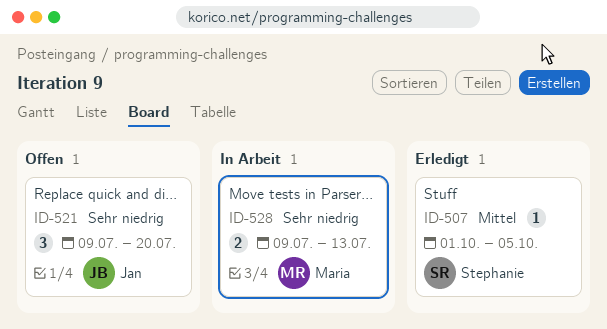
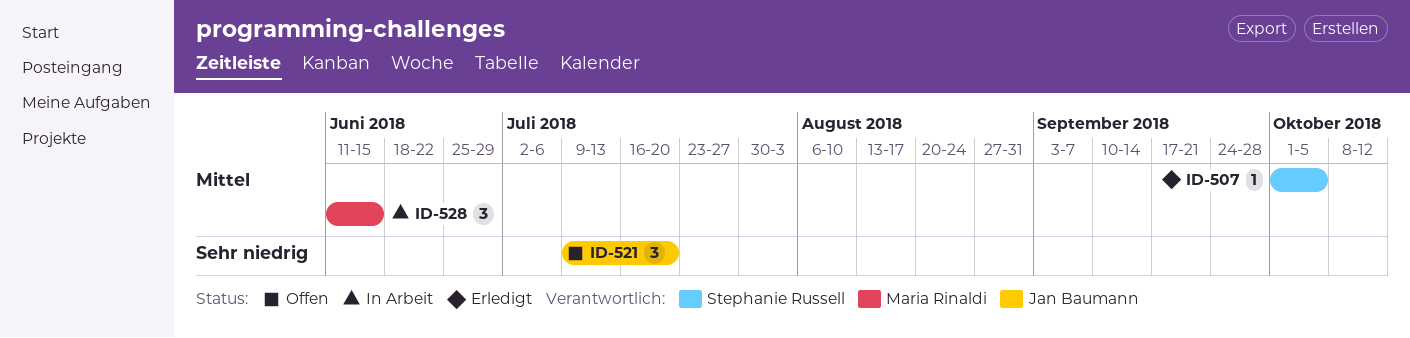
ID-528, priority: Sehr niedrig -> Mittel
ID-528, estimate: 2 -> 3
ID-528, start: Jul 9 -> Jun 11
ID-528, due: Jul 13 -> Jun 15

